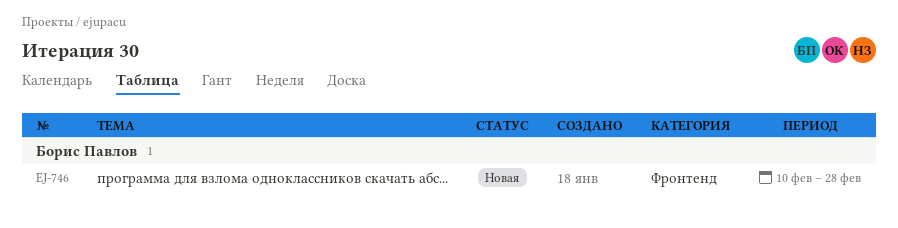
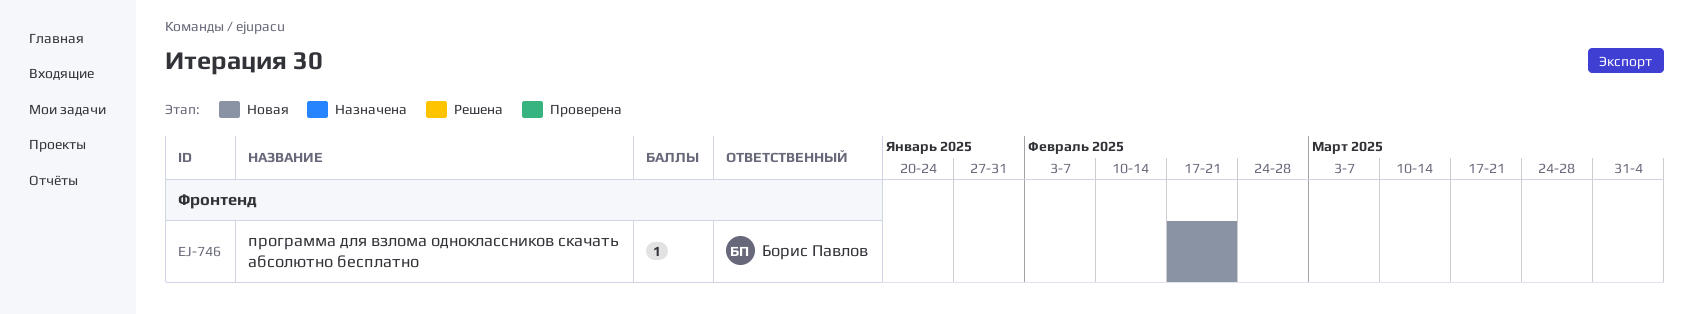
EJ-746, start: Feb 10 -> Feb 17
EJ-746, due: Feb 28 -> Feb 21

